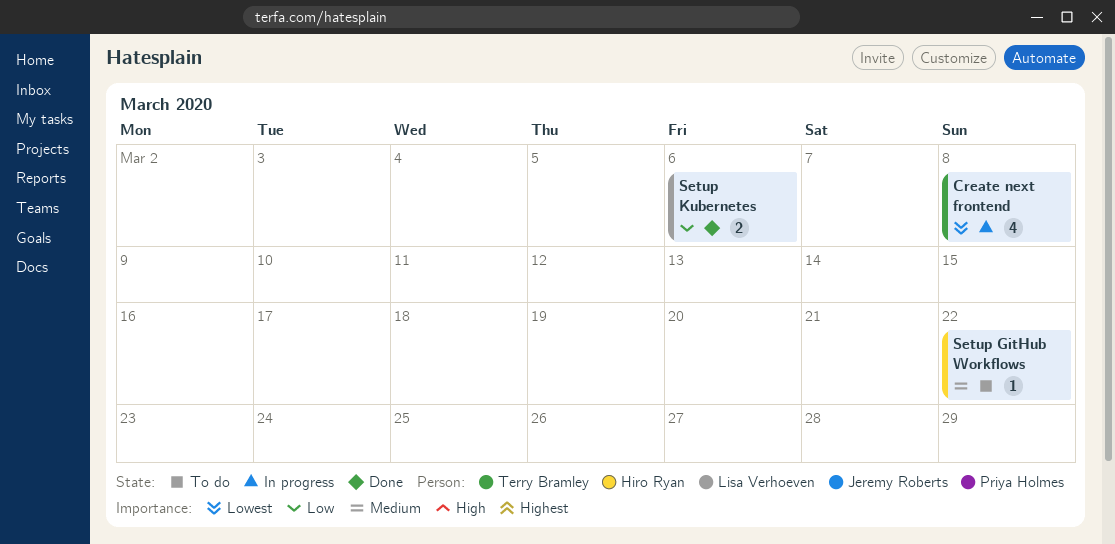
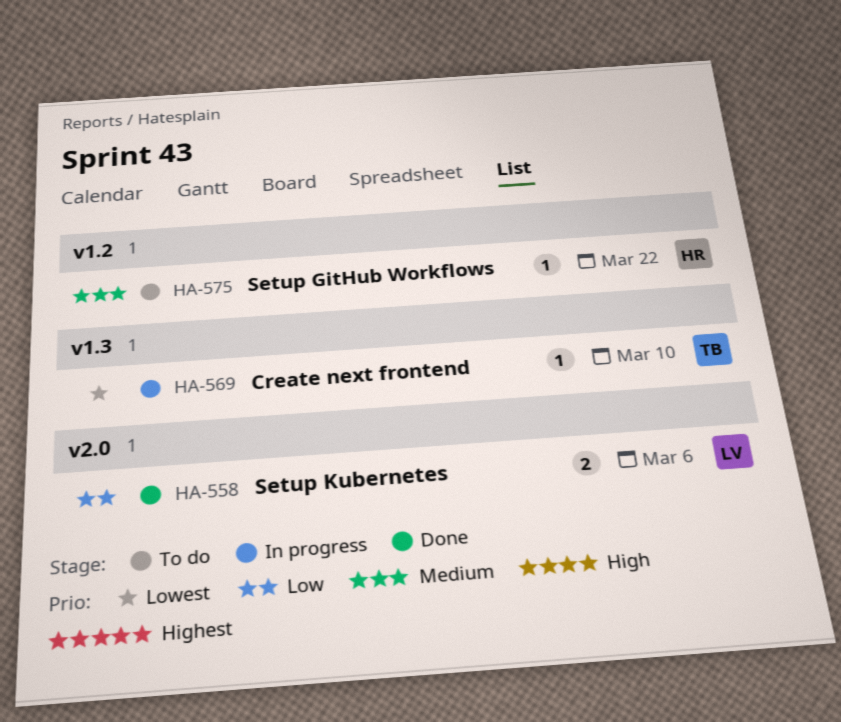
Create next frontend, estimate: 4 -> 1
Create next frontend, due: Mar 8 -> Mar 10

